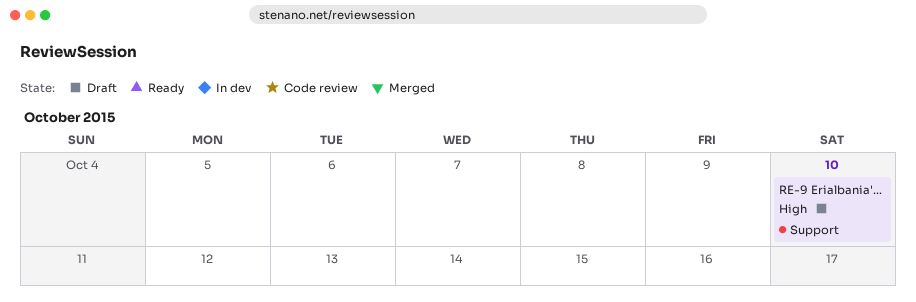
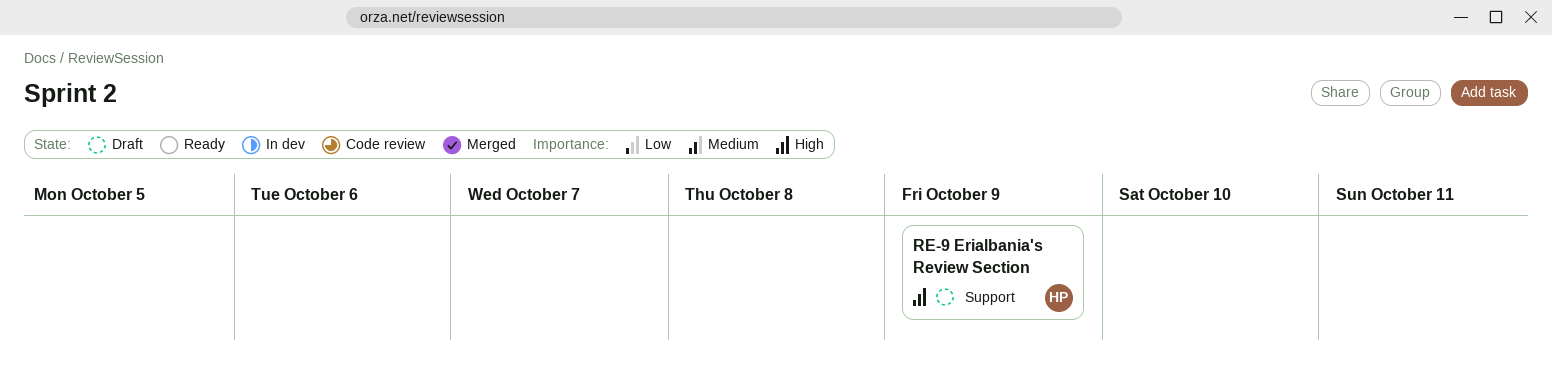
RE-9, due: Oct 10 -> Oct 9

